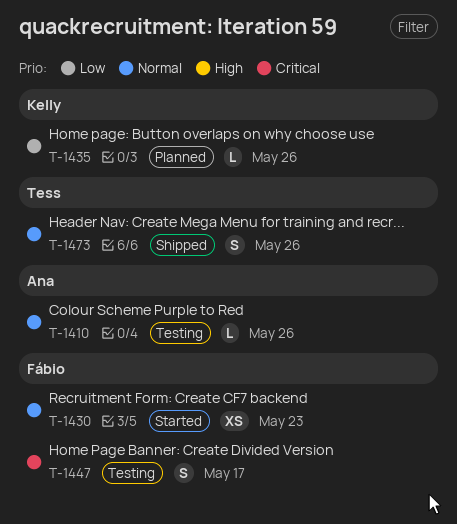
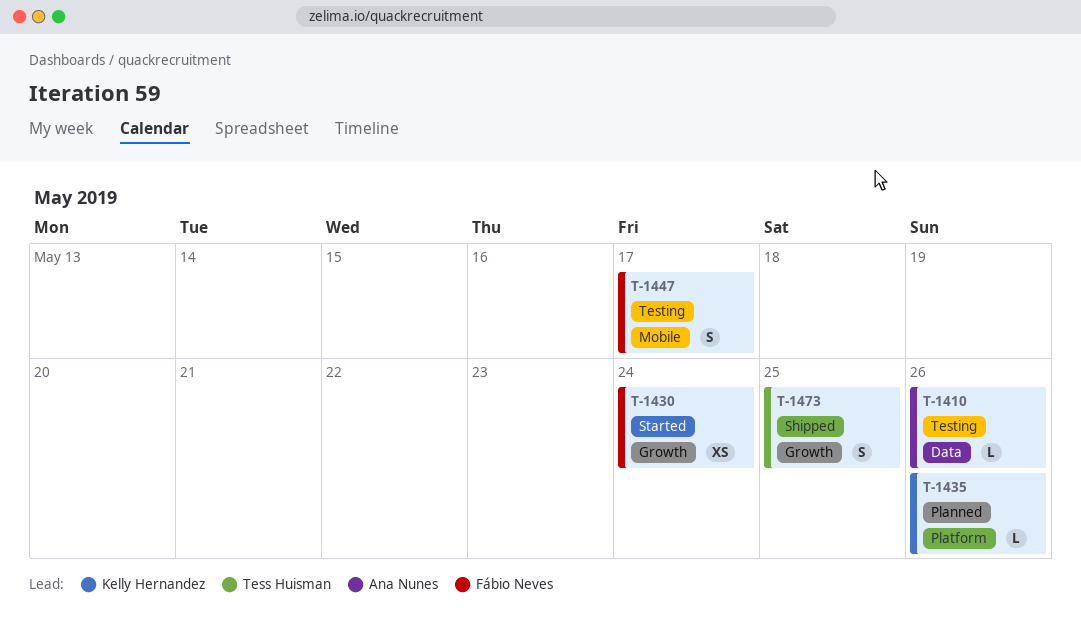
T-1430, due: May 23 -> May 24
T-1473, due: May 26 -> May 25

